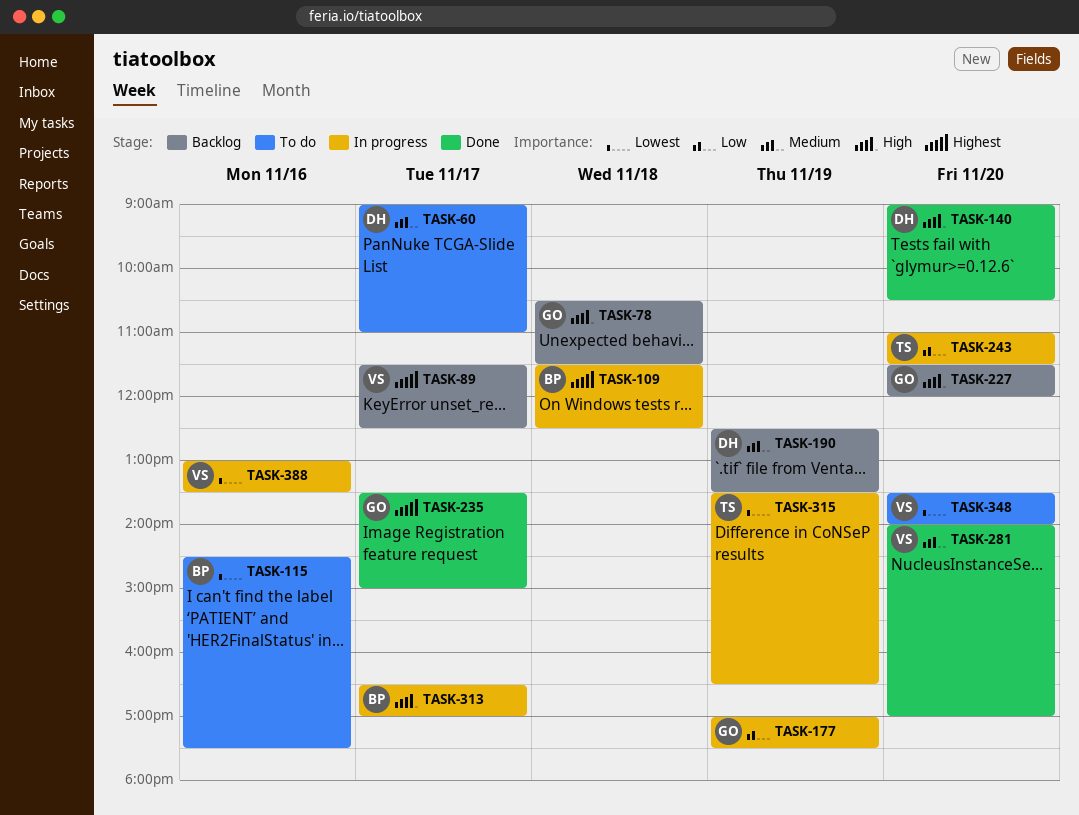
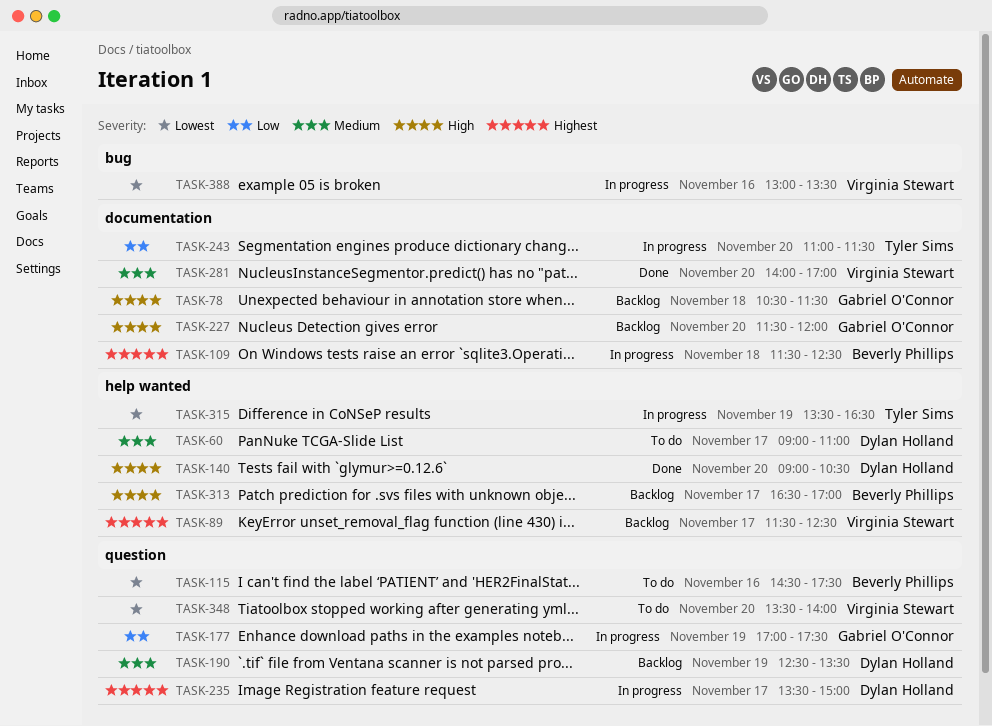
TASK-235, status: Done -> In progress
TASK-235, owner: Gabriel O'Connor -> Dylan Holland
TASK-313, status: In progress -> Backlog

